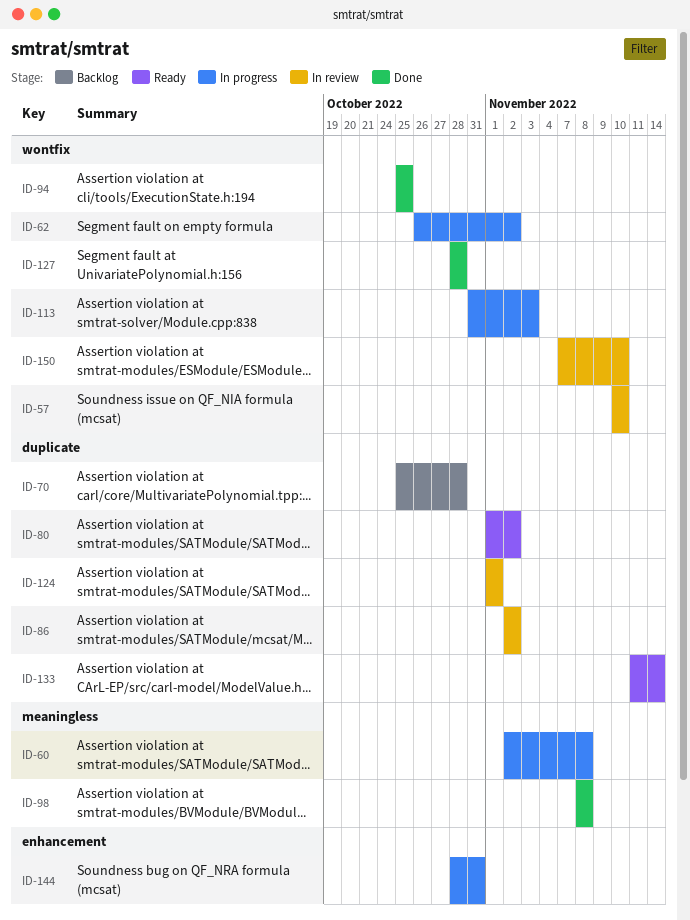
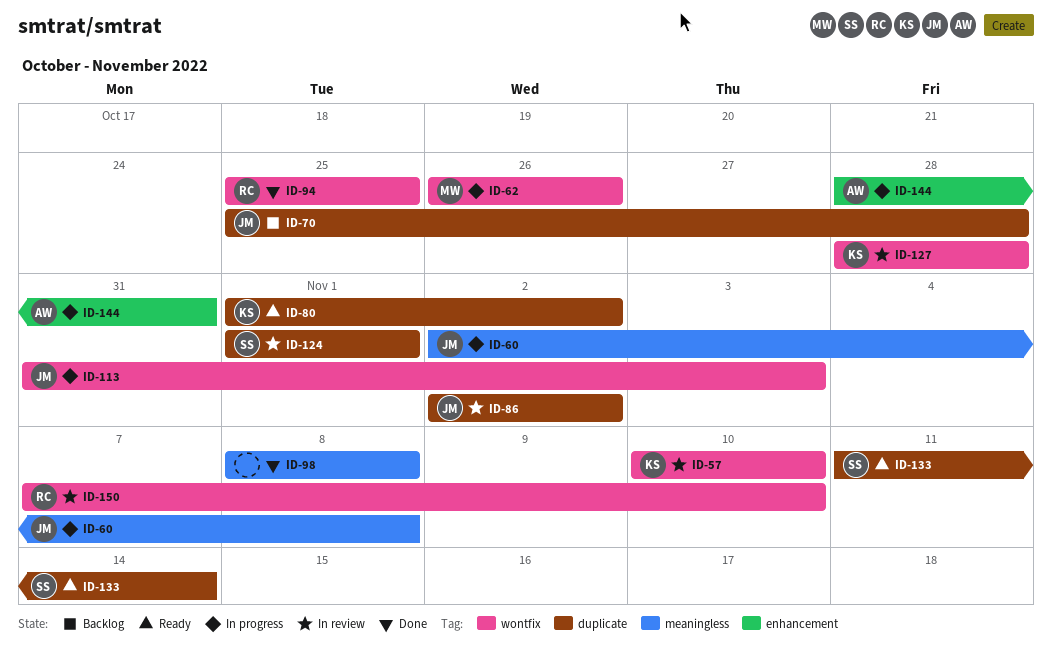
ID-62, due: Nov 2 -> Oct 26
ID-127, status: Done -> In review

